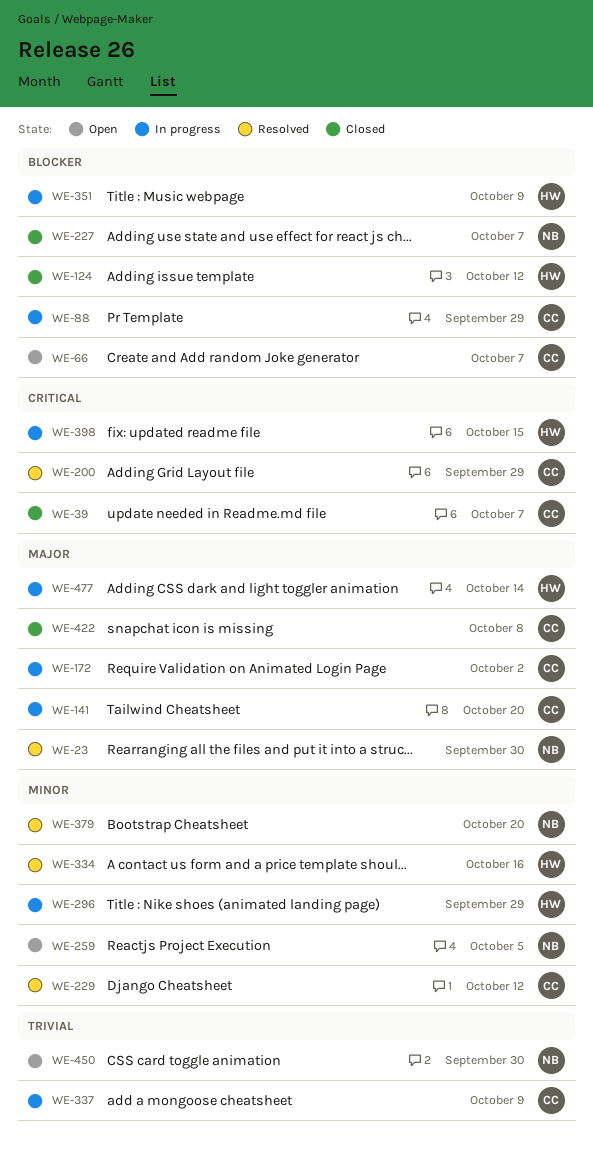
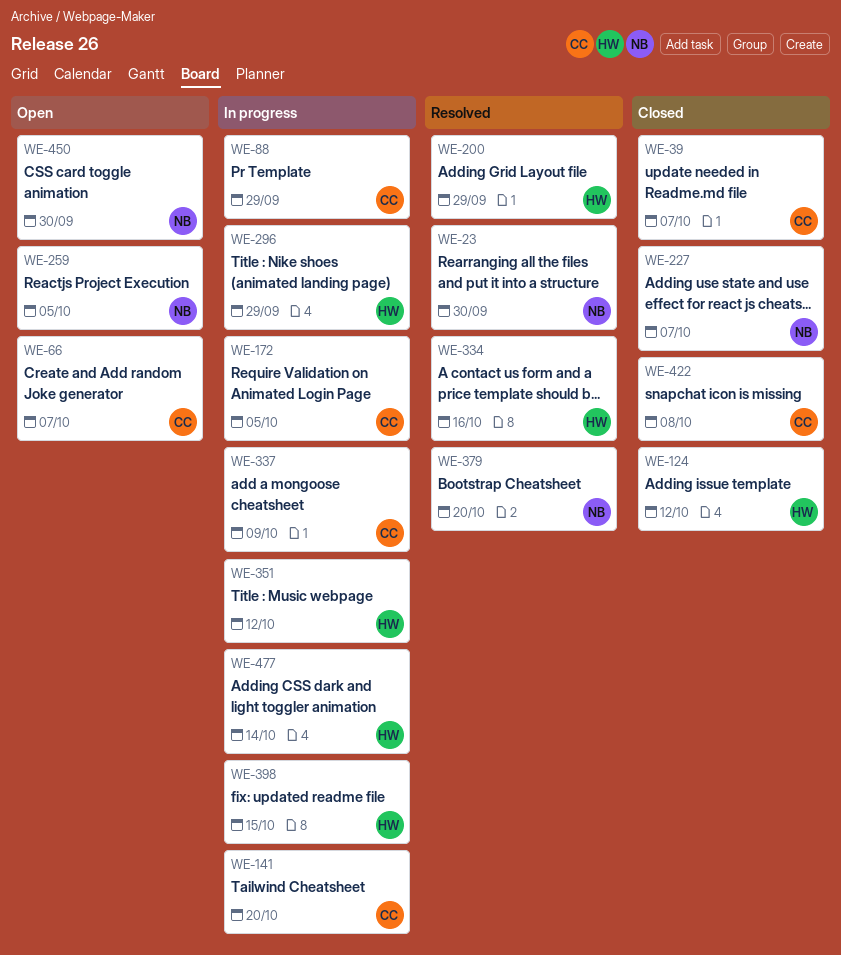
WE-172, due: Oct 2 -> Oct 5
WE-200, owner: CC -> HW
WE-229: present -> none
WE-351, due: Oct 9 -> Oct 12

